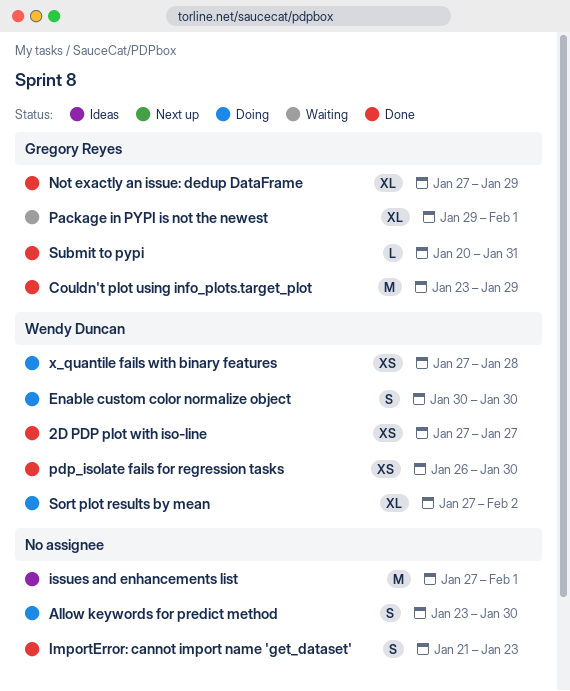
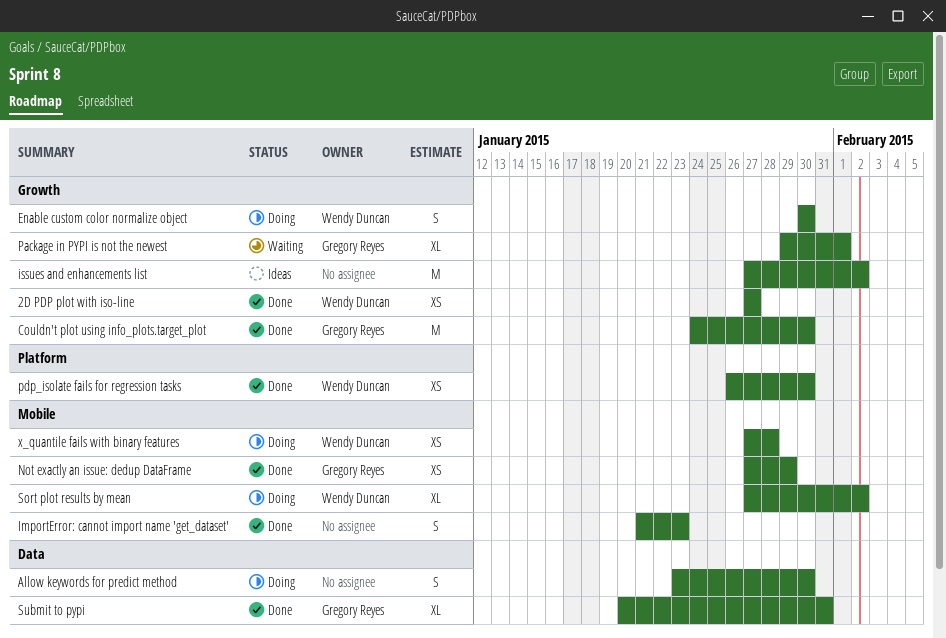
Couldn't plot using info_plots.target_plot, start: Jan 23 -> Jan 24
Couldn't plot using info_plots.target_plot, due: Jan 29 -> Jan 30
issues and enhancements list, due: Feb 1 -> Feb 2
Not exactly an issue: dedup DataFrame, estimate: XL -> XS
Submit to pypi, estimate: L -> XL

